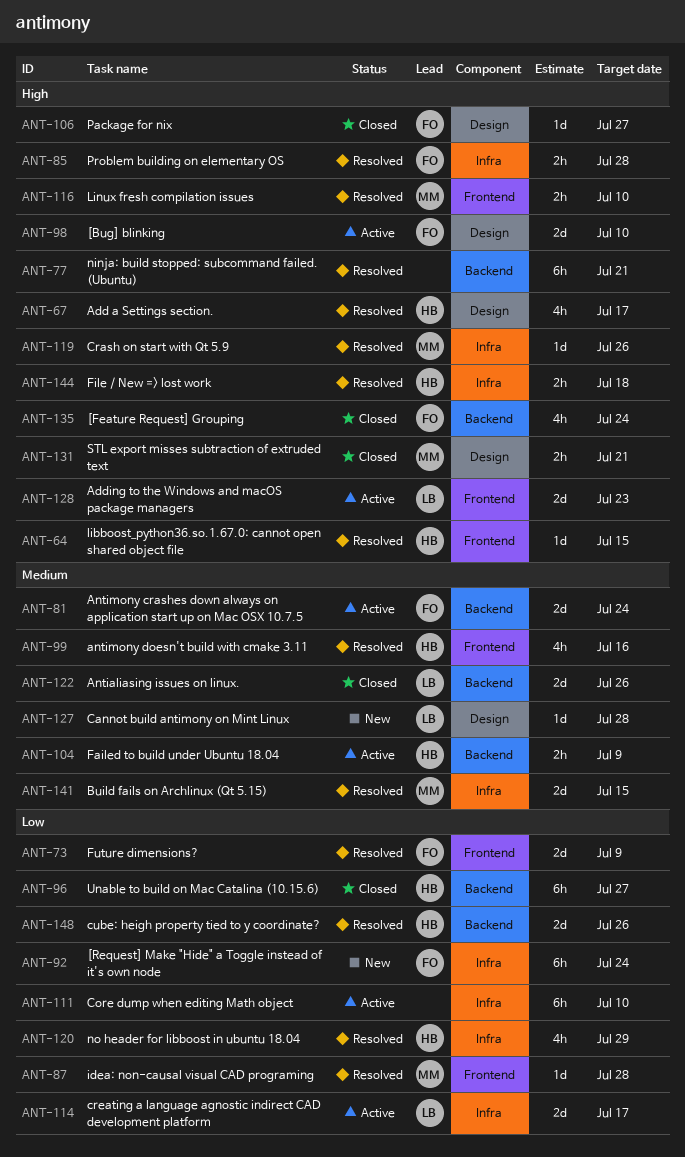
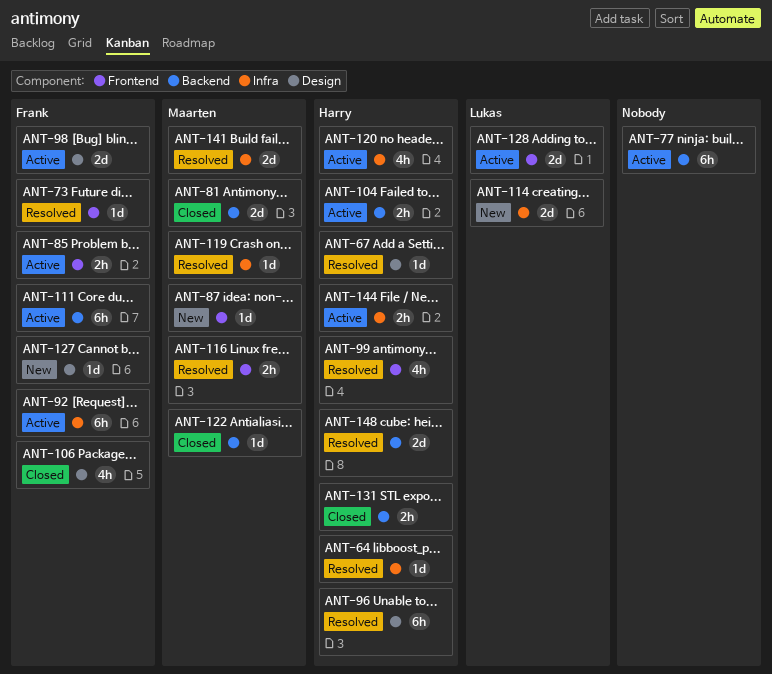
ANT-64, label: Frontend -> Infra
ANT-67, estimate: 4h -> 1d
ANT-73, estimate: 2d -> 1d
ANT-77, status: Resolved -> Active
ANT-81, status: Active -> Closed
ANT-81, owner: Frank -> Maarten
ANT-85, status: Resolved -> Active
ANT-85, label: Infra -> Frontend
ANT-87, status: Resolved -> New
ANT-92, status: New -> Active
ANT-96, status: Closed -> Resolved
ANT-96, label: Backend -> Design
ANT-106, estimate: 1d -> 4h
ANT-111, owner: none -> Frank
ANT-111, label: Infra -> Backend
ANT-114, status: Active -> New
ANT-120, status: Resolved -> Active
ANT-122, owner: Lukas -> Maarten
ANT-122, estimate: 2d -> 1d
ANT-127, owner: Lukas -> Frank
ANT-131, owner: Maarten -> Harry
ANT-131, label: Design -> Backend
ANT-135: present -> none
ANT-144, status: Resolved -> Active

